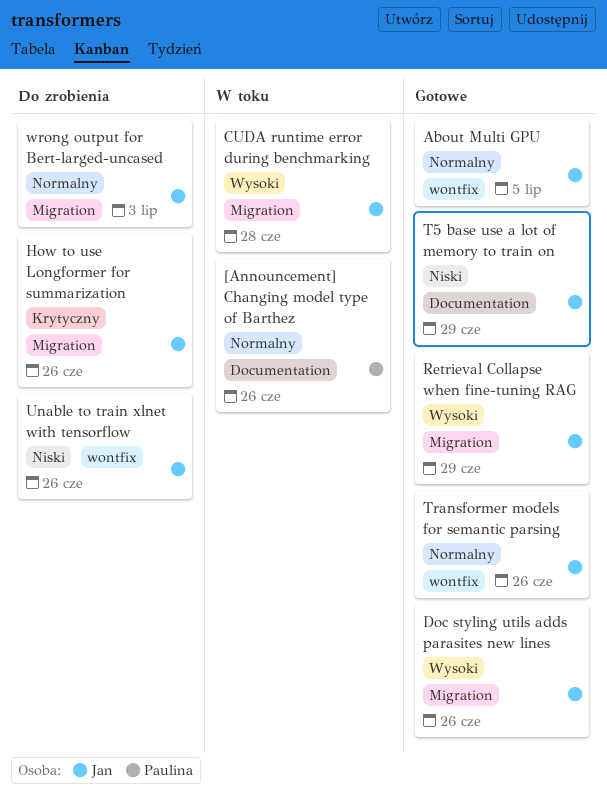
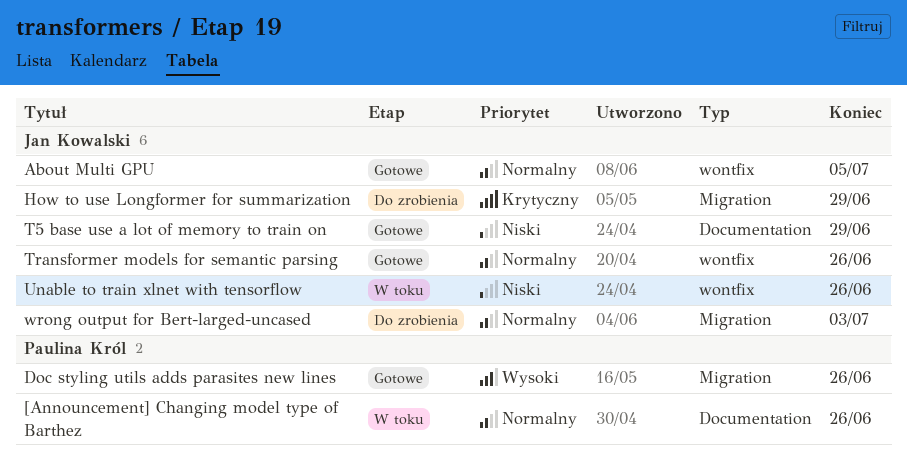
CUDA runtime error during benchmarking: present -> none
Doc styling utils adds parasites new lines, owner: Jan Kowalski -> Paulina Król
How to use Longformer for summarization, due: Jun 26 -> Jun 29
Retrieval Collapse when fine-tuning RAG: present -> none
Unable to train xlnet with tensorflow, status: Do zrobienia -> W toku

